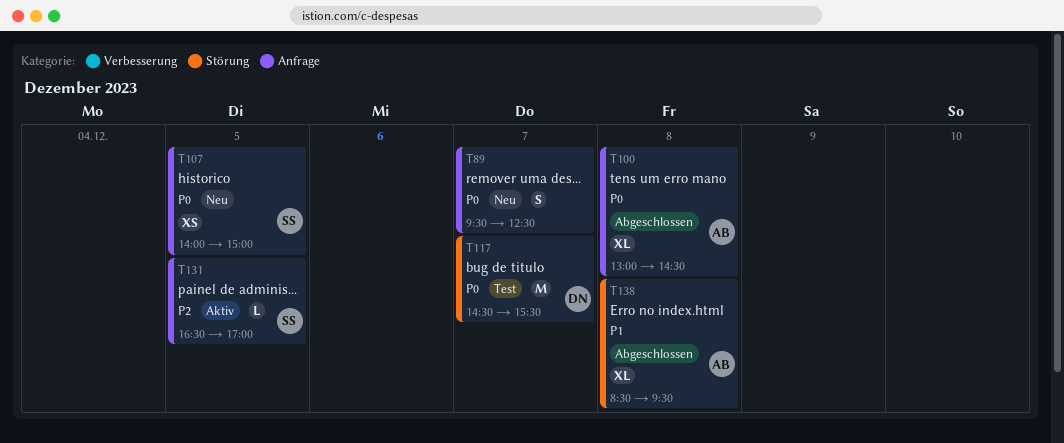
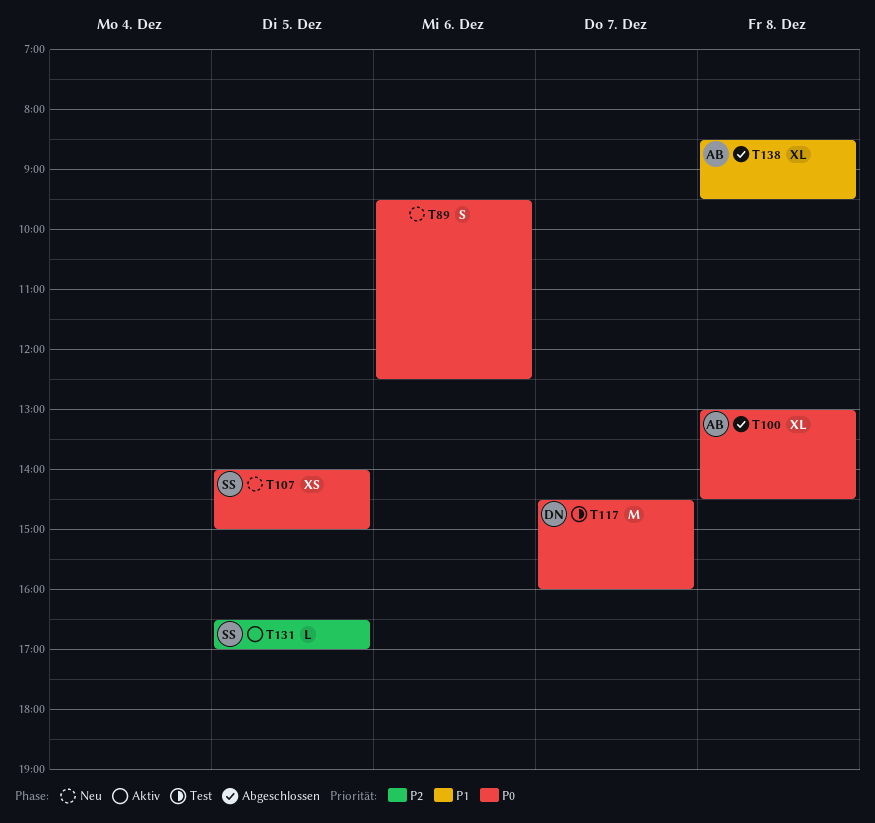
T89, day: Dec 7 -> Dec 6
T117, ends: 15:30 -> 16:00

